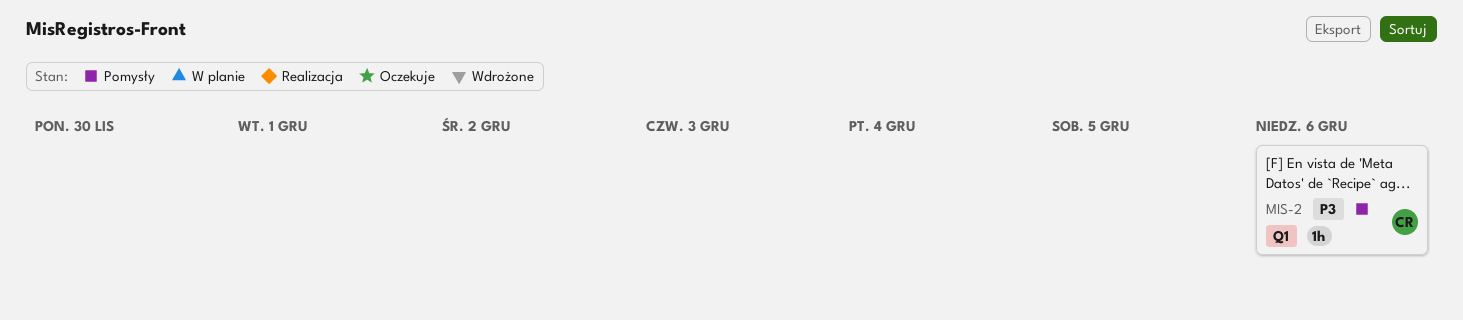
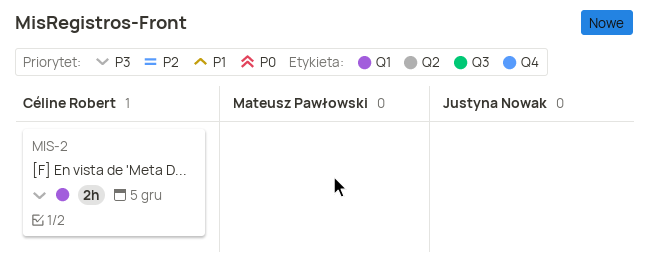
MIS-2, estimate: 1h -> 2h
MIS-2, due: Dec 6 -> Dec 5

